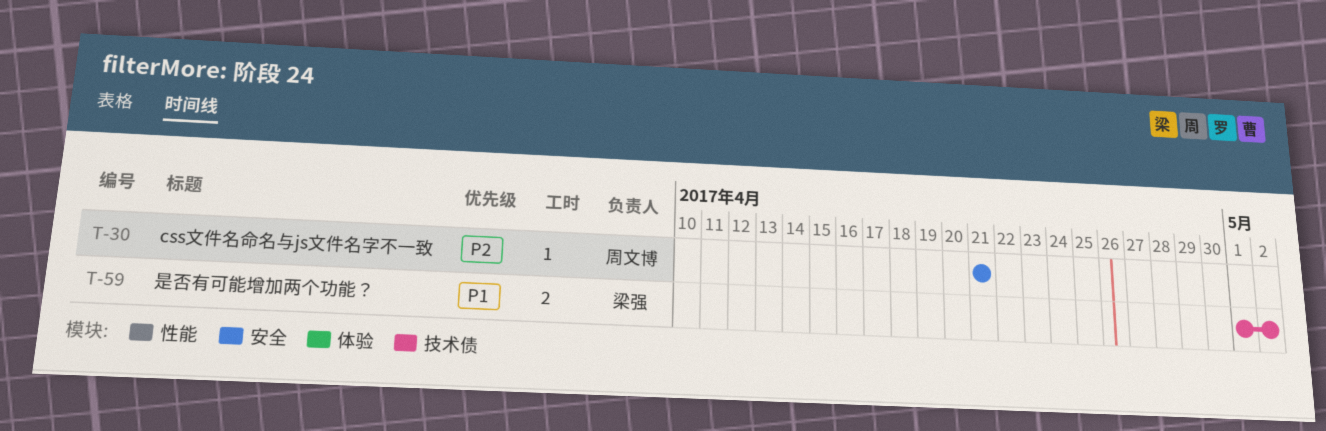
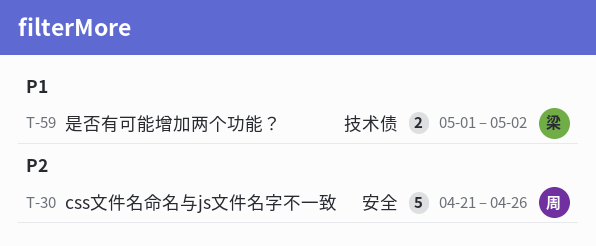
T-30, estimate: 1 -> 5
T-30, due: Apr 21 -> Apr 26

